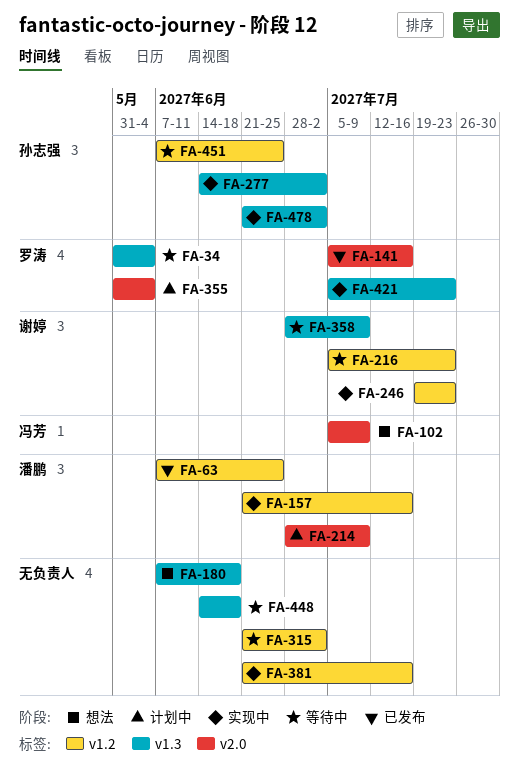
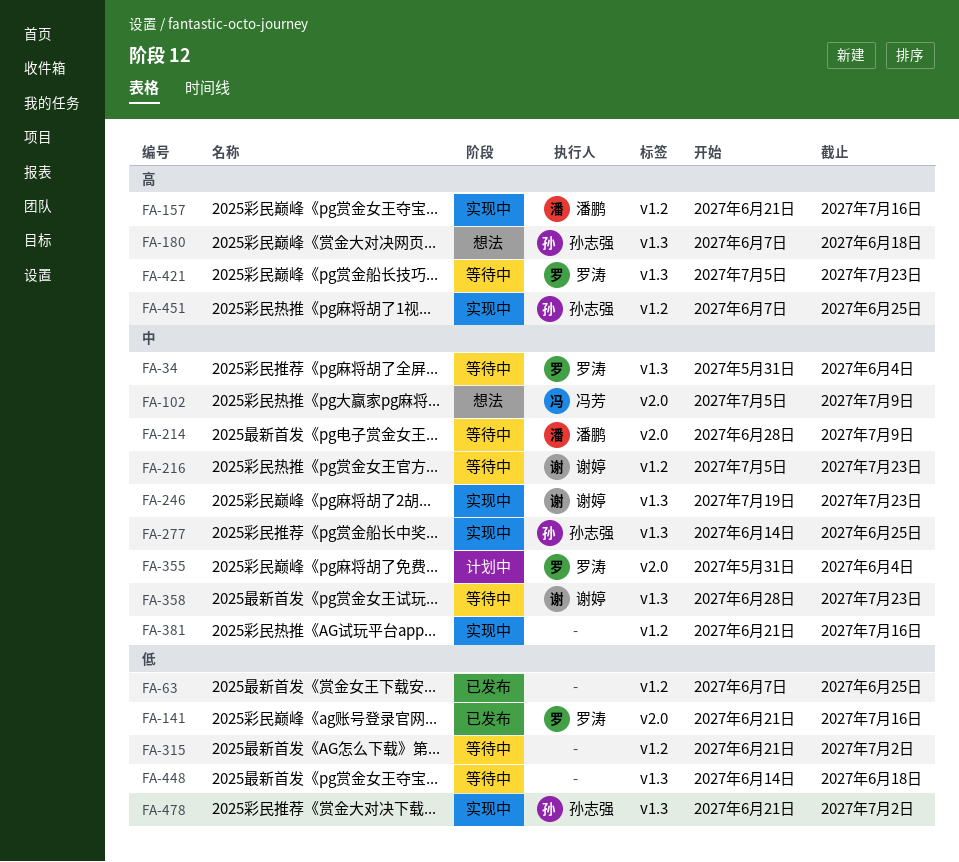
FA-63, owner: 潘鹏 -> none
FA-141, start: Jul 5 -> Jun 21
FA-180, owner: none -> 孙志强
FA-214, status: 计划中 -> 等待中
FA-246, label: v1.2 -> v1.3
FA-277, due: Jul 2 -> Jun 25
FA-358, due: Jul 9 -> Jul 23
FA-421, status: 实现中 -> 等待中
FA-451, status: 等待中 -> 实现中

